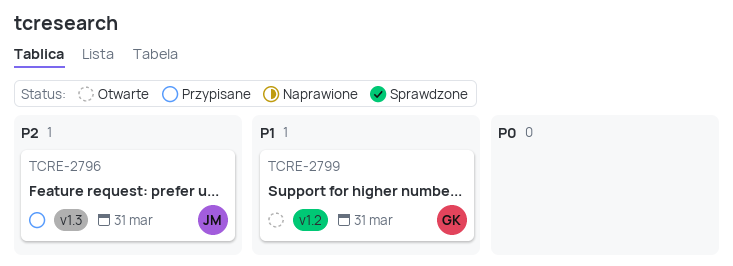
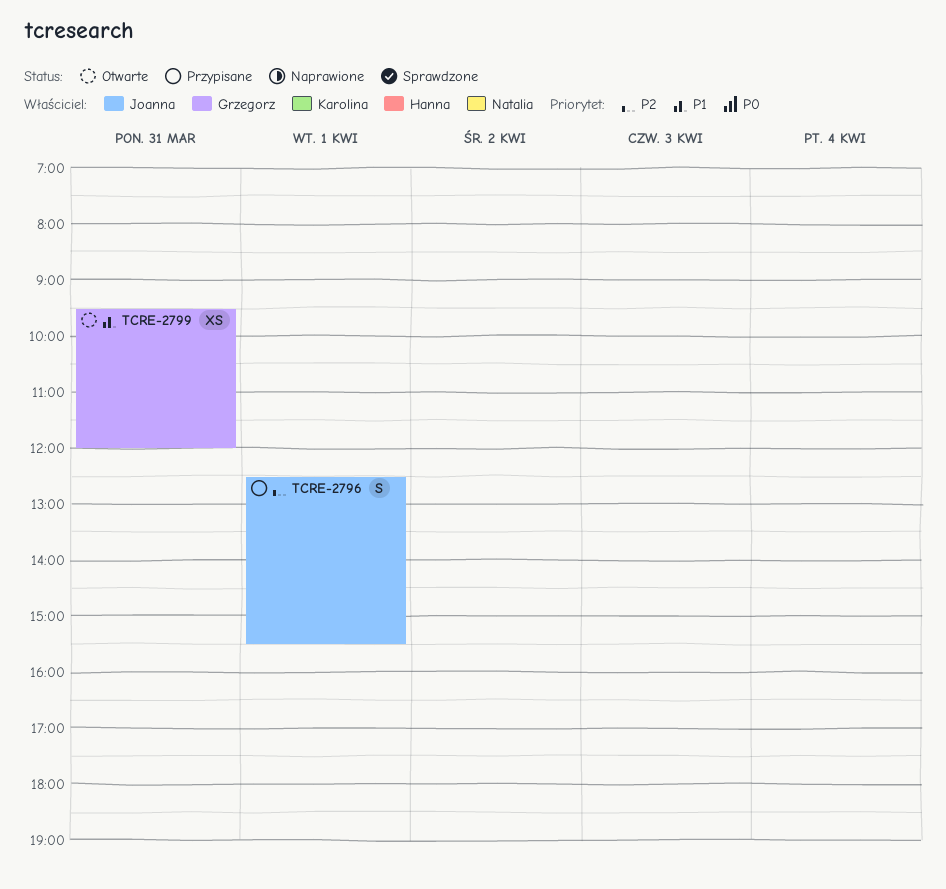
TCRE-2796, day: Mar 31 -> Apr 1

